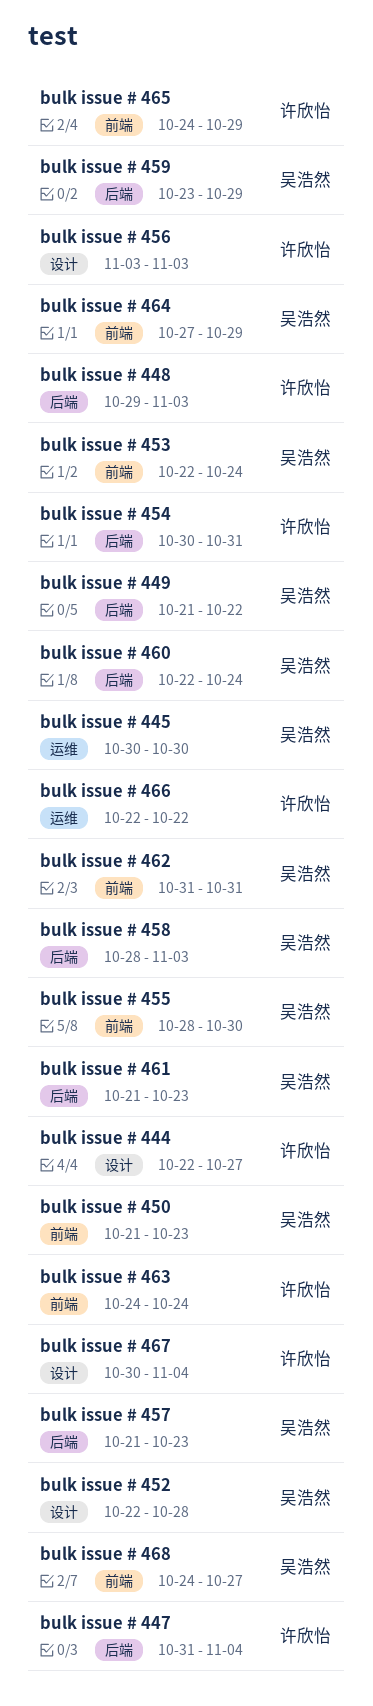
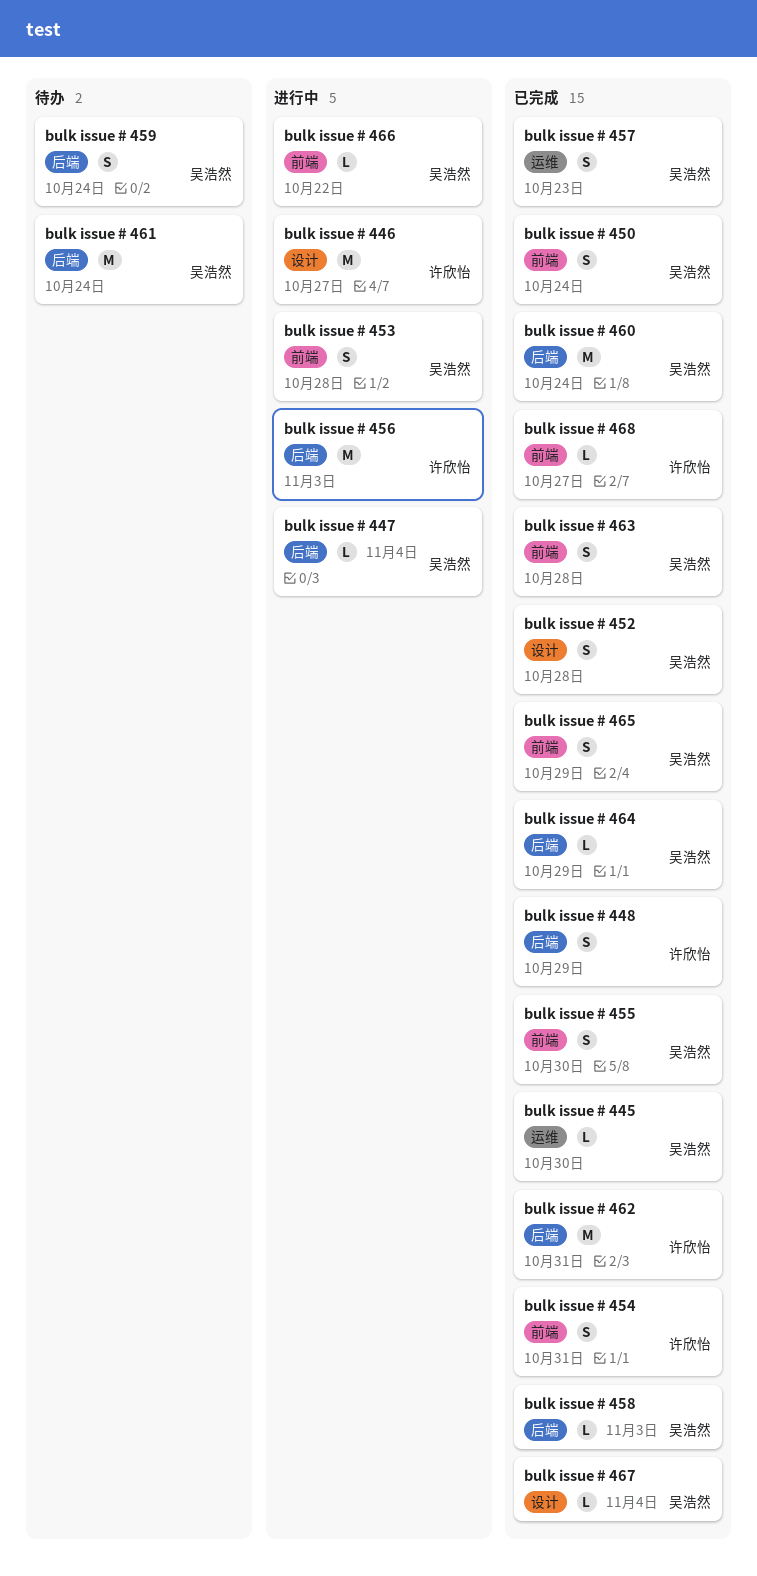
bulk issue # 444: present -> none
bulk issue # 446: none -> present
bulk issue # 447, owner: 许欣怡 -> 吴浩然
bulk issue # 448, due: Nov 3 -> Oct 29
bulk issue # 449: present -> none
bulk issue # 450, due: Oct 23 -> Oct 24
bulk issue # 453, due: Oct 24 -> Oct 28
bulk issue # 454, label: 后端 -> 前端
bulk issue # 456, label: 设计 -> 后端
bulk issue # 457, label: 后端 -> 运维
bulk issue # 459, due: Oct 29 -> Oct 24
bulk issue # 461, due: Oct 23 -> Oct 24
bulk issue # 462, owner: 吴浩然 -> 许欣怡
bulk issue # 462, label: 前端 -> 后端
bulk issue # 463, owner: 许欣怡 -> 吴浩然
bulk issue # 463, due: Oct 24 -> Oct 28
bulk issue # 464, label: 前端 -> 后端
bulk issue # 465, owner: 许欣怡 -> 吴浩然
bulk issue # 466, owner: 许欣怡 -> 吴浩然
bulk issue # 466, label: 运维 -> 前端
bulk issue # 467, owner: 许欣怡 -> 吴浩然
bulk issue # 468, owner: 吴浩然 -> 许欣怡

